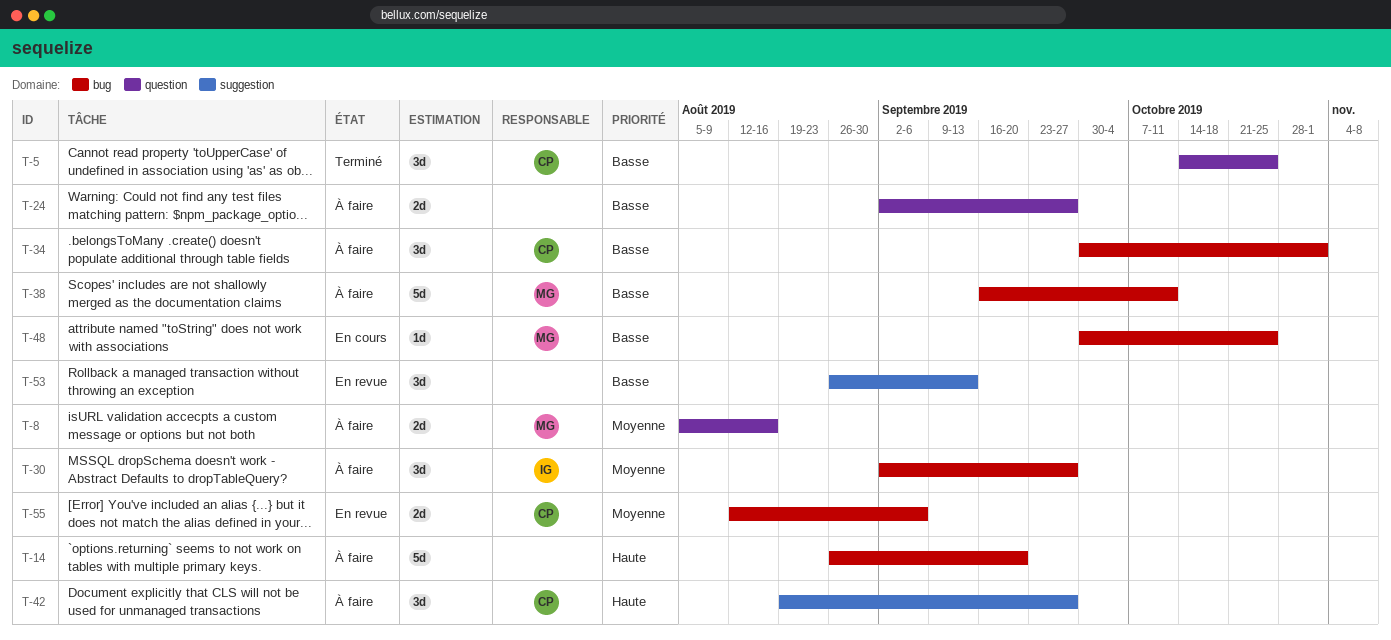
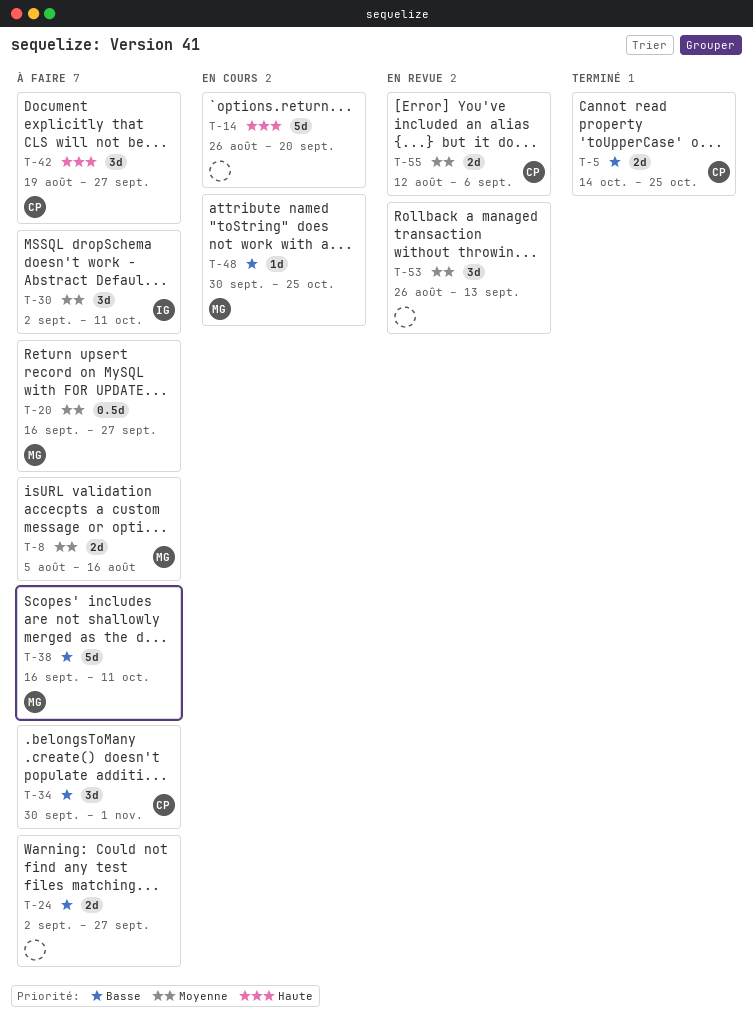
T-5, estimate: 3d -> 2d
T-14, status: À faire -> En cours
T-20: none -> present
T-30, due: Sep 27 -> Oct 11
T-53, priority: Basse -> Moyenne

